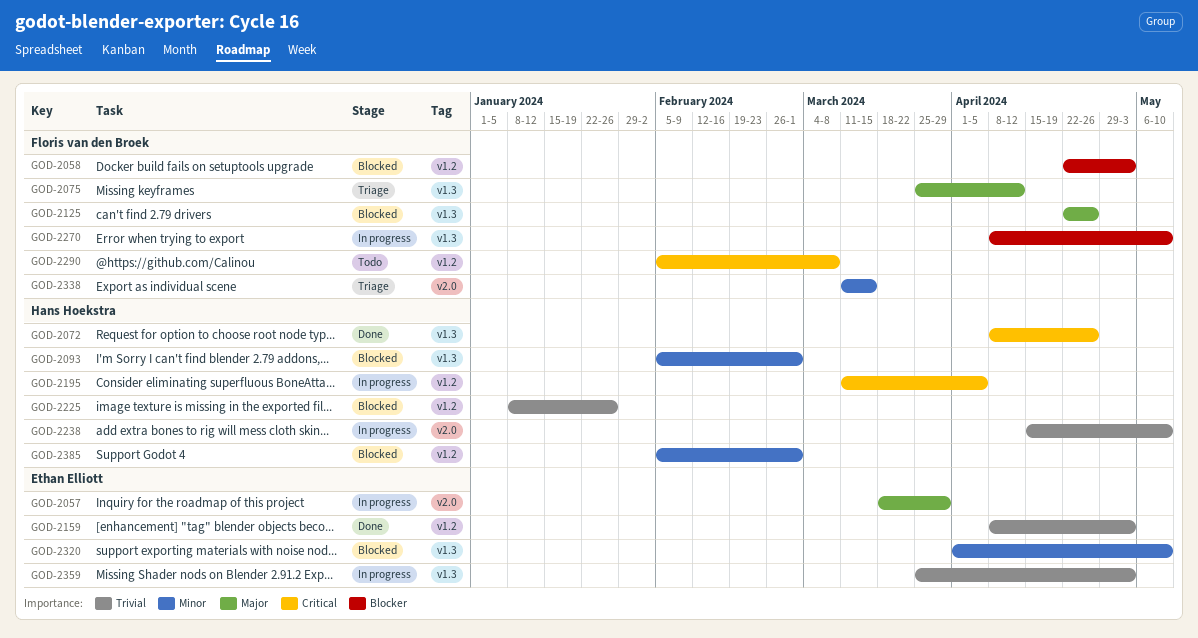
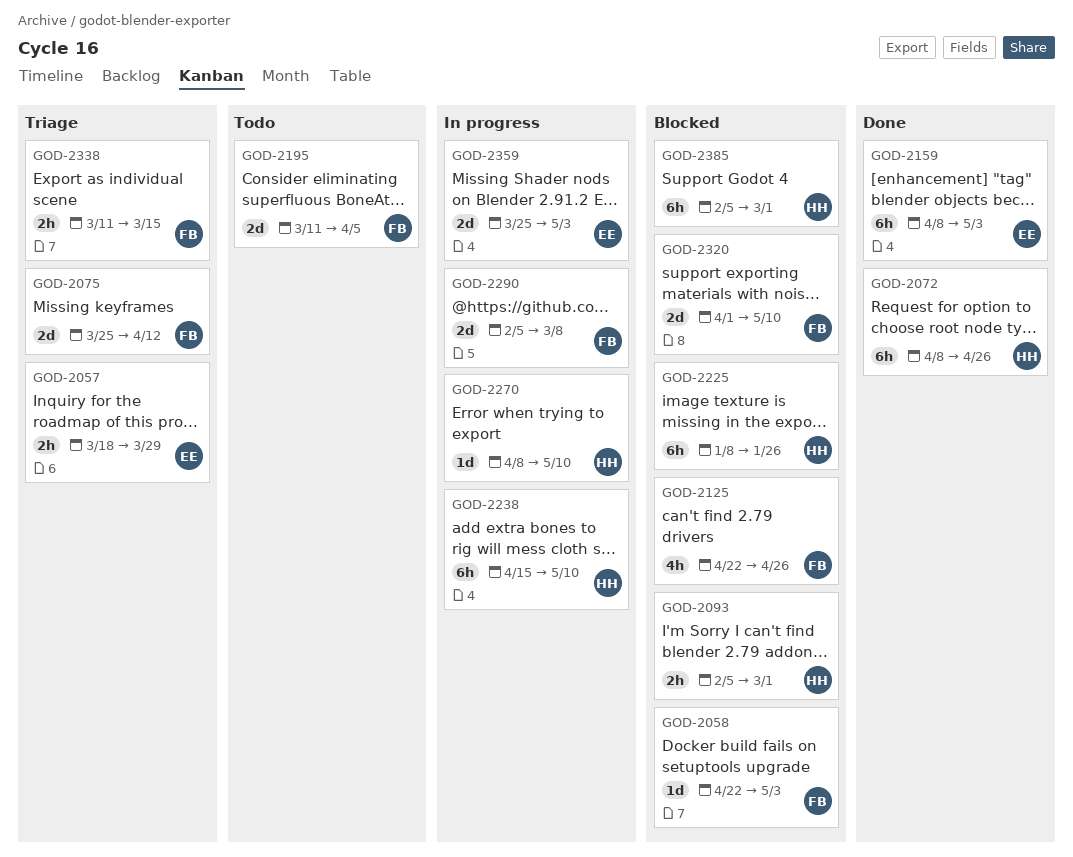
GOD-2057, status: In progress -> Triage
GOD-2195, status: In progress -> Todo
GOD-2195, owner: Hans Hoekstra -> Floris van den Broek
GOD-2270, owner: Floris van den Broek -> Hans Hoekstra
GOD-2290, status: Todo -> In progress
GOD-2320, owner: Ethan Elliott -> Floris van den Broek

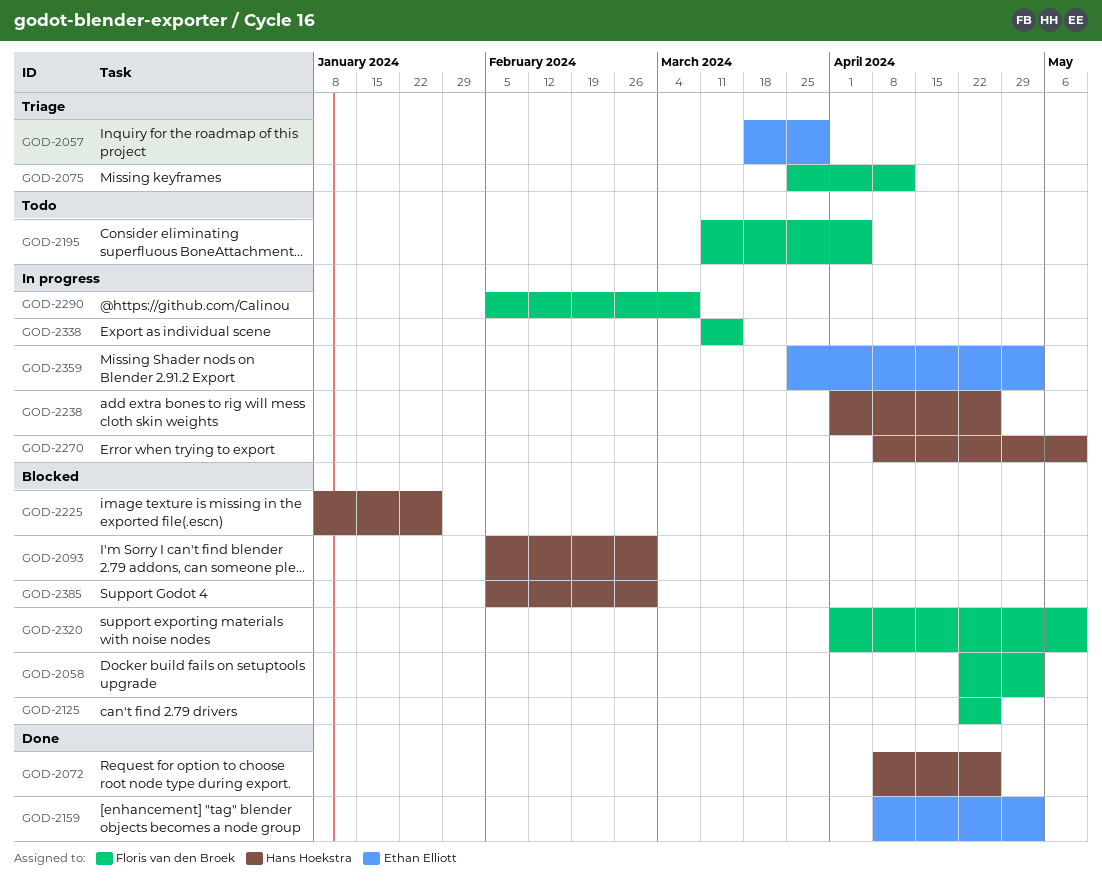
GOD-2238, start: Apr 15 -> Apr 1
GOD-2238, due: May 10 -> Apr 26
GOD-2338, status: Triage -> In progress

